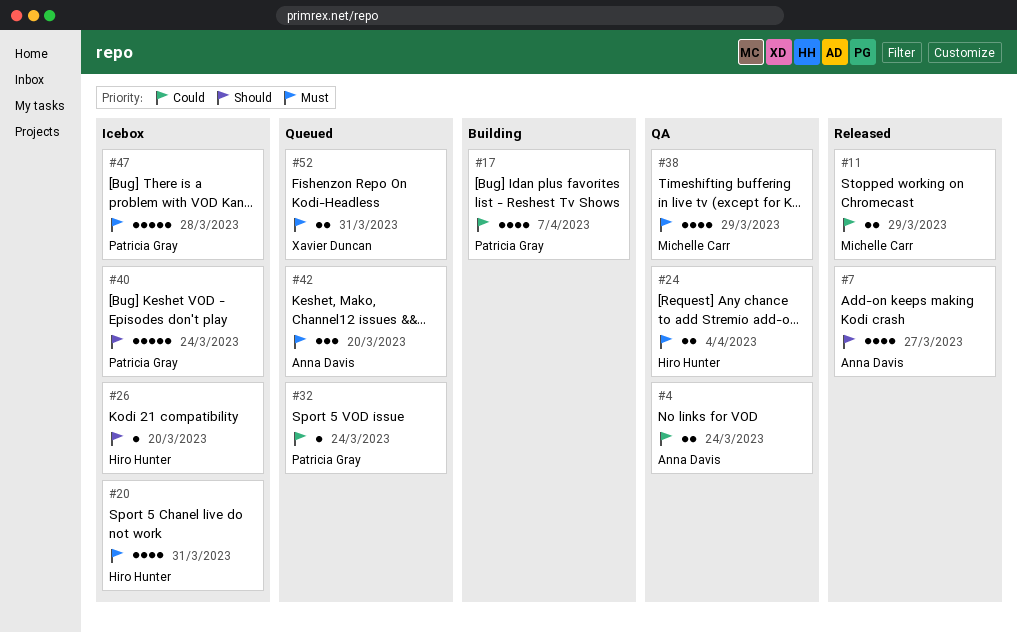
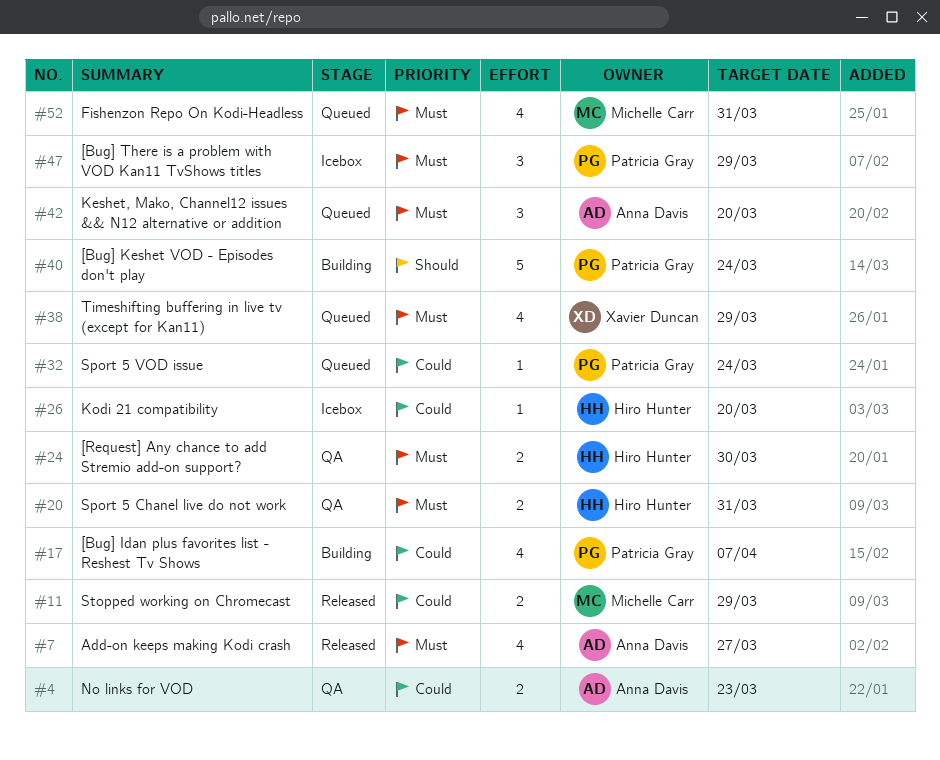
#4, due: Mar 24 -> Mar 23
#7, priority: Should -> Must
#20, status: Icebox -> QA
#20, estimate: 4 -> 2
#24, due: Apr 4 -> Mar 30
#26, priority: Should -> Could
#38, status: QA -> Queued
#38, owner: Michelle Carr -> Xavier Duncan
#40, status: Icebox -> Building
#47, estimate: 5 -> 3
#47, due: Mar 28 -> Mar 29
#52, owner: Xavier Duncan -> Michelle Carr
#52, estimate: 2 -> 4

